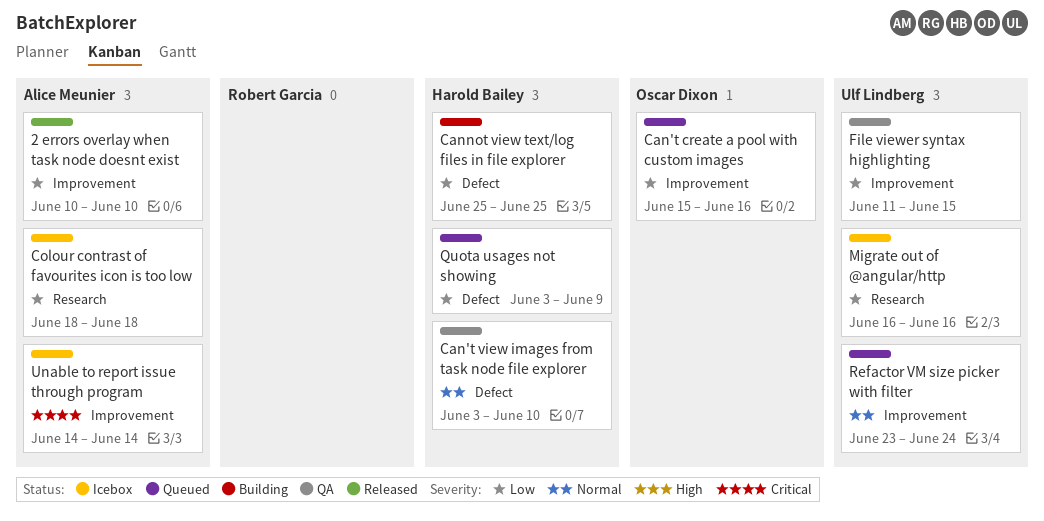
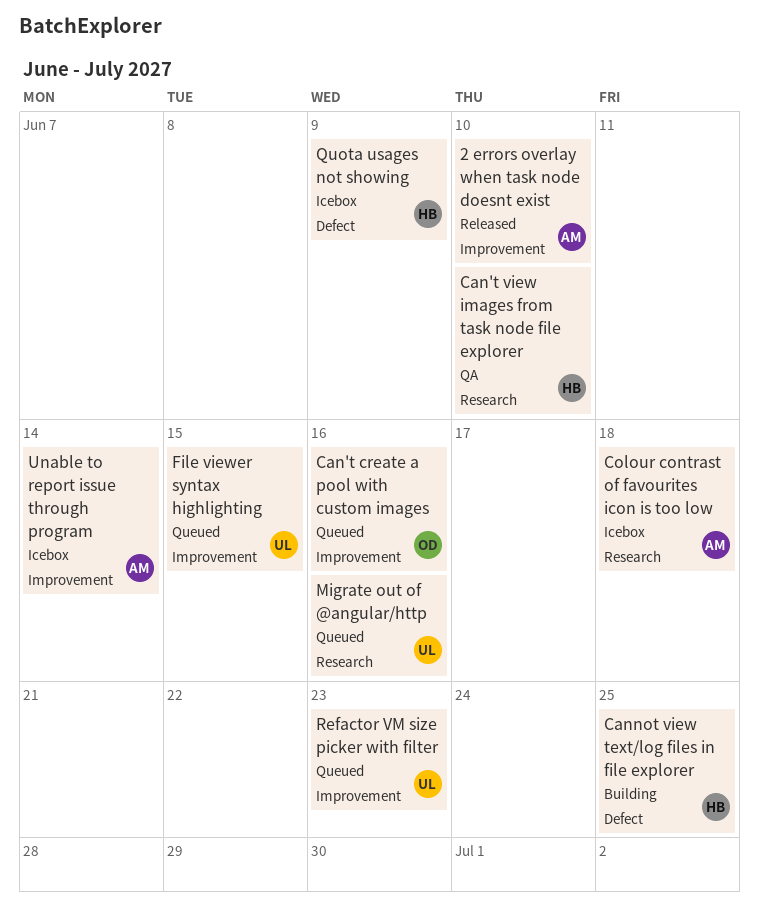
Can't view images from task node file explorer, label: Defect -> Research
File viewer syntax highlighting, status: QA -> Queued
Migrate out of @angular/http, status: Icebox -> Queued
Quota usages not showing, status: Queued -> Icebox
Refactor VM size picker with filter, due: Jun 24 -> Jun 23

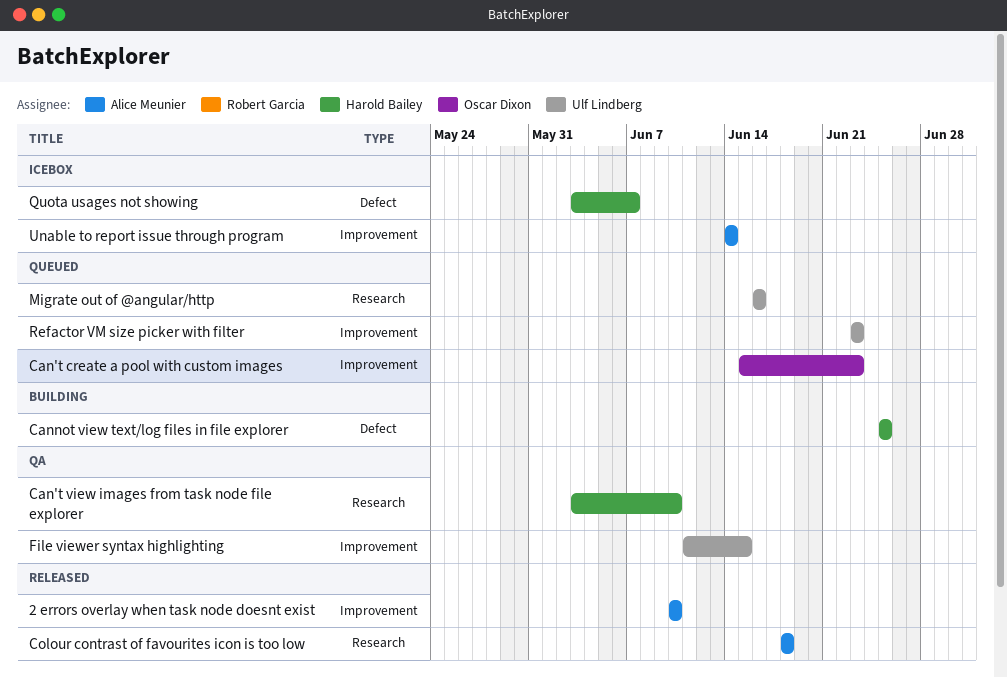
Can't create a pool with custom images, due: Jun 16 -> Jun 23
Colour contrast of favourites icon is too low, status: Icebox -> Released
File viewer syntax highlighting, status: Queued -> QA
Quota usages not showing, due: Jun 9 -> Jun 7

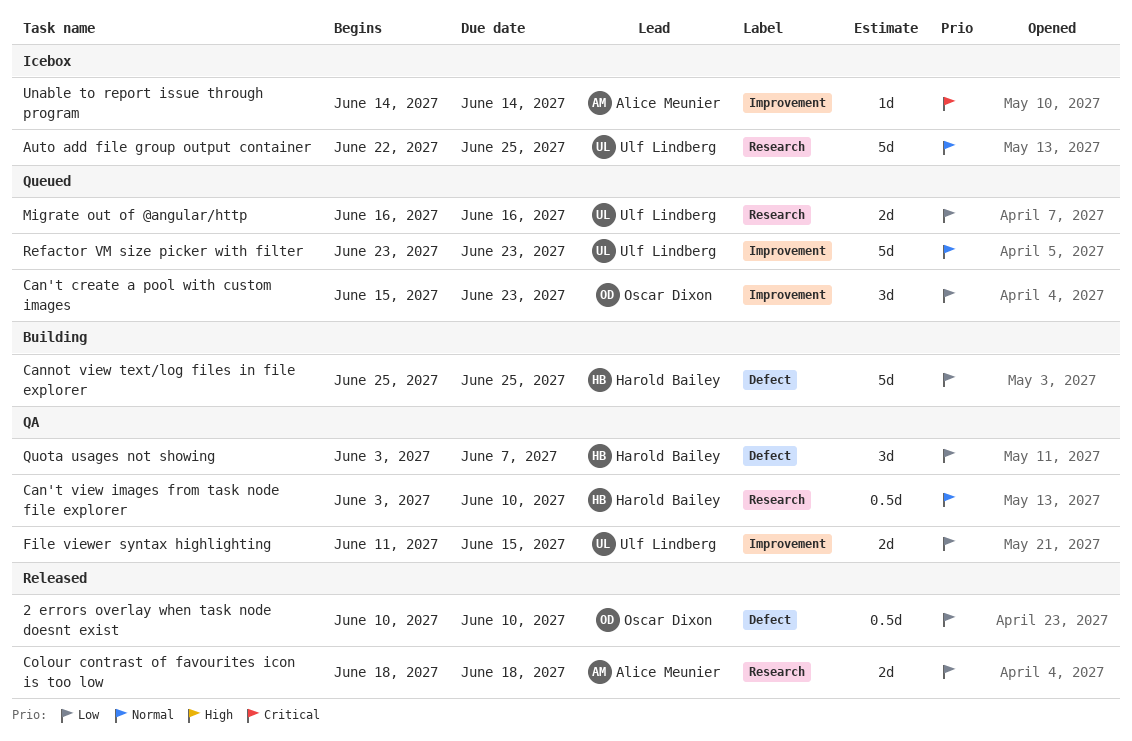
2 errors overlay when task node doesnt exist, owner: Alice Meunier -> Oscar Dixon
2 errors overlay when task node doesnt exist, label: Improvement -> Defect
Auto add file group output container: none -> present
Quota usages not showing, status: Icebox -> QA

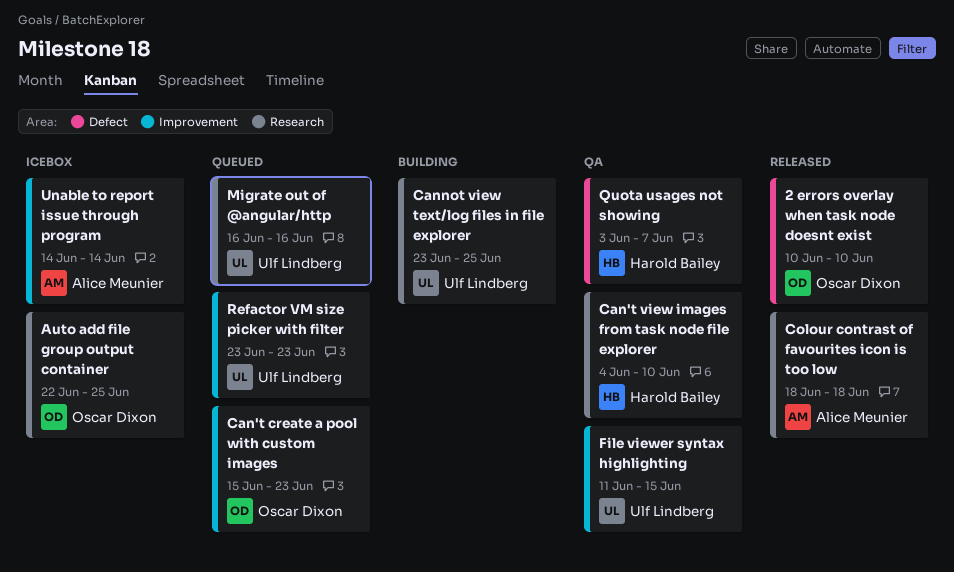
Auto add file group output container, owner: Ulf Lindberg -> Oscar Dixon
Can't view images from task node file explorer, start: Jun 3 -> Jun 4
Cannot view text/log files in file explorer, owner: Harold Bailey -> Ulf Lindberg
Cannot view text/log files in file explorer, label: Defect -> Research
Cannot view text/log files in file explorer, start: Jun 25 -> Jun 23

